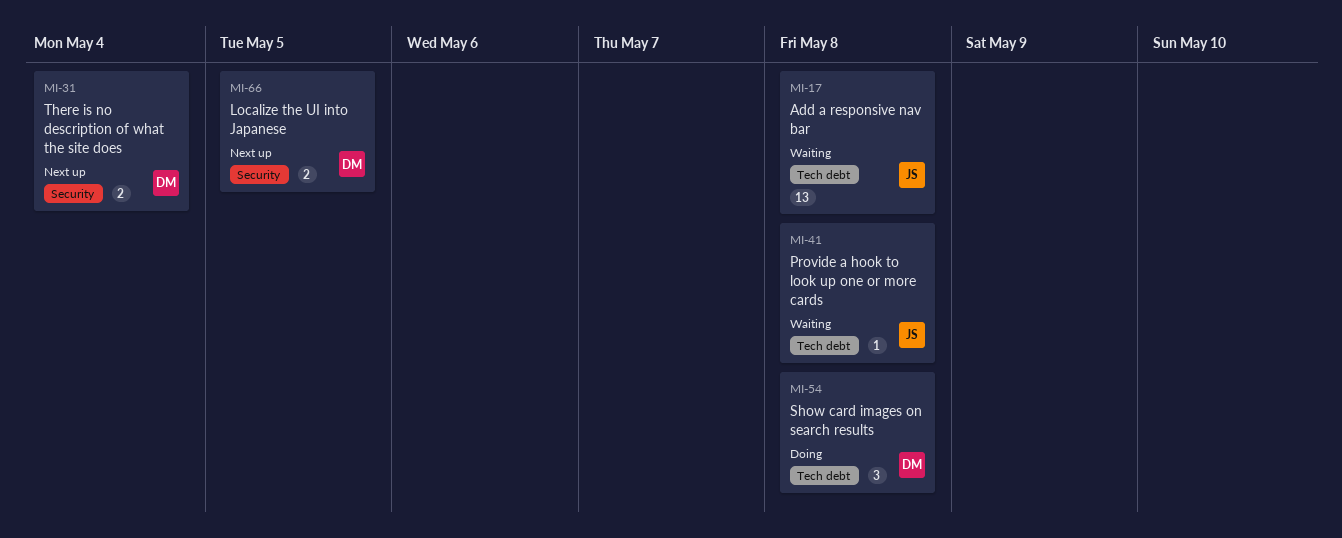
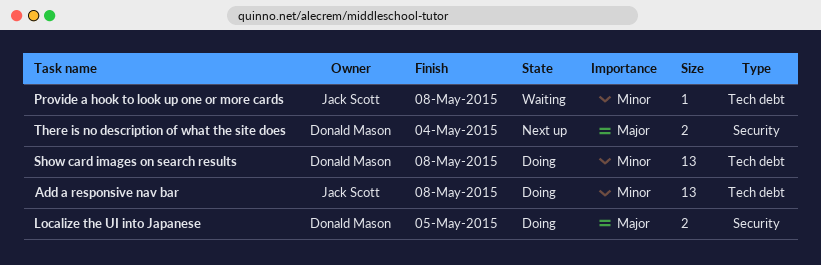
Add a responsive nav bar, status: Waiting -> Doing
Localize the UI into Japanese, status: Next up -> Doing
Show card images on search results, estimate: 3 -> 13

